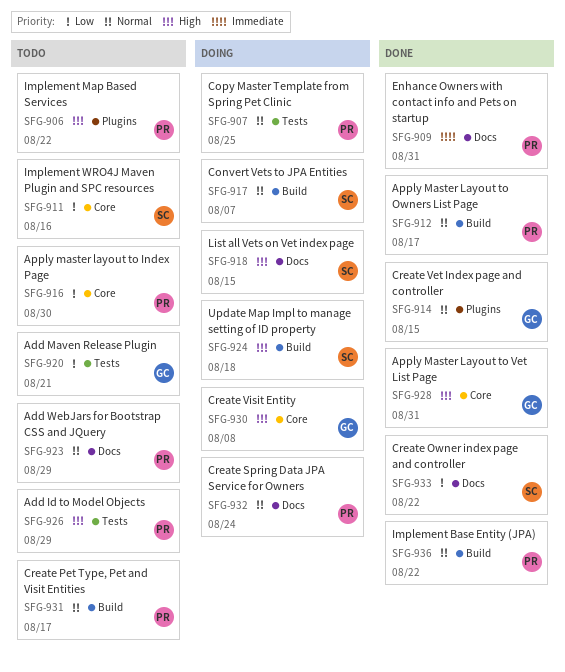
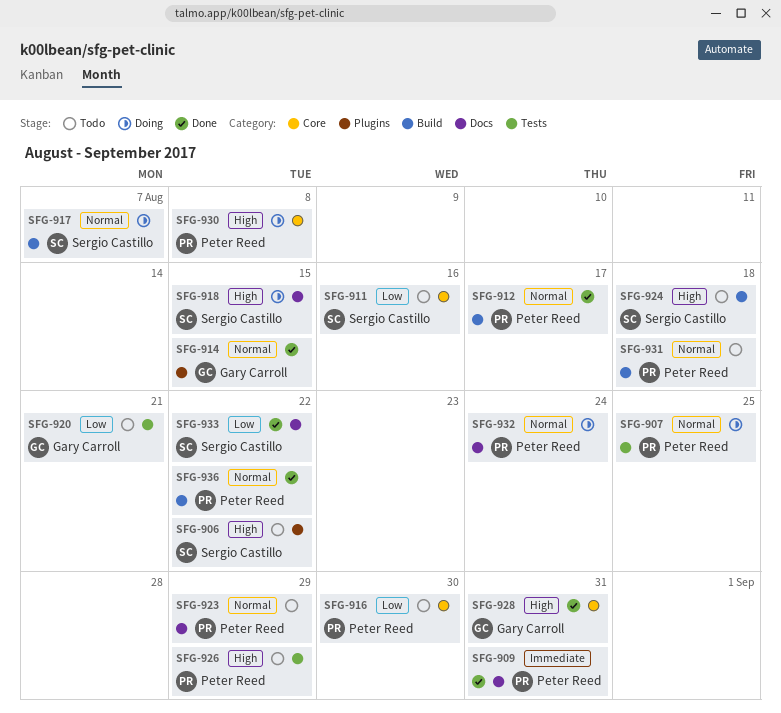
SFG-906, owner: Peter Reed -> Sergio Castillo
SFG-924, status: Doing -> Todo
SFG-930, owner: Gary Carroll -> Peter Reed
SFG-931, due: Aug 17 -> Aug 18

